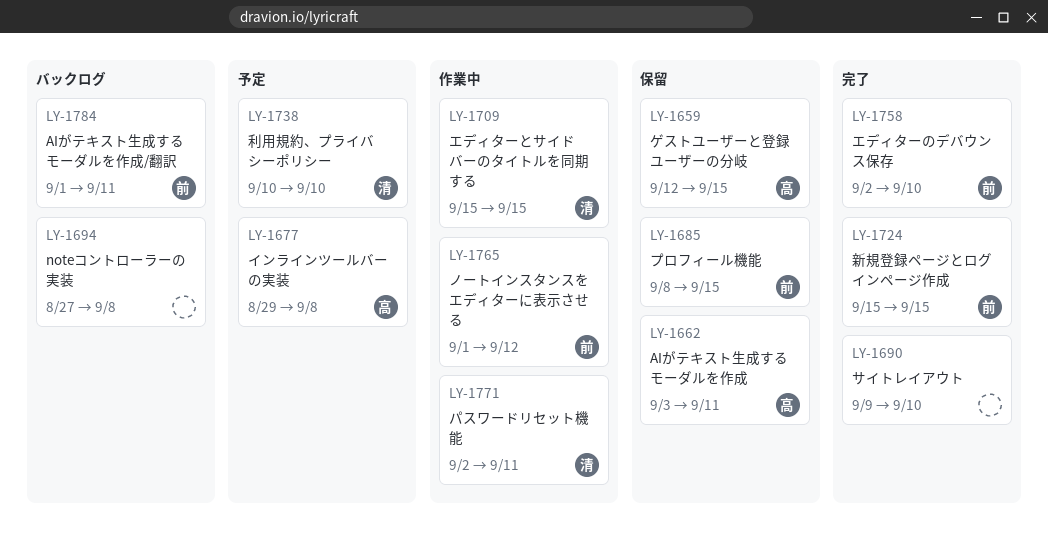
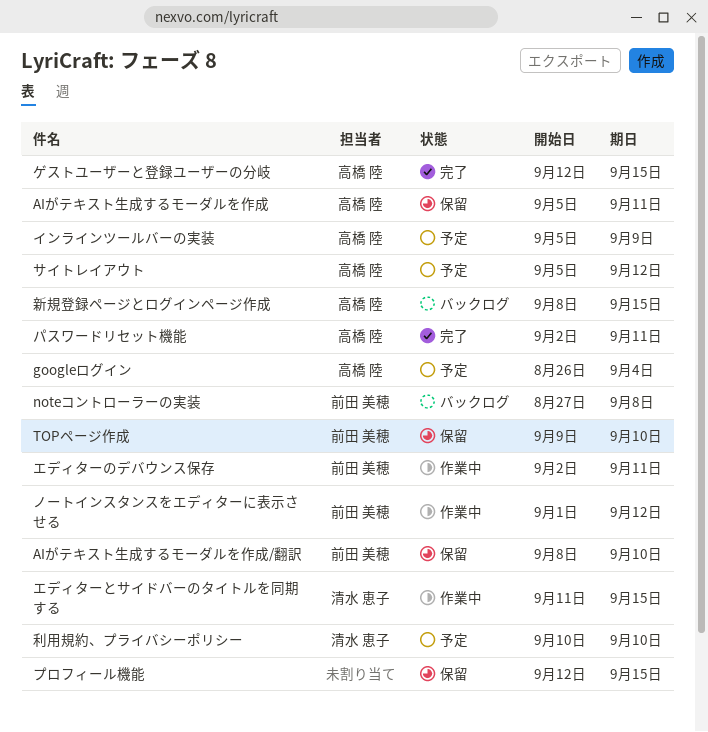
AIがテキスト生成するモーダルを作成, start: Sep 3 -> Sep 5
AIがテキスト生成するモーダルを作成/翻訳, status: バックログ -> 保留
AIがテキスト生成するモーダルを作成/翻訳, start: Sep 1 -> Sep 8
AIがテキスト生成するモーダルを作成/翻訳, due: Sep 11 -> Sep 10
googleログイン: none -> present
noteコントローラーの実装, owner: none -> 前田 美穂
TOPページ作成: none -> present
インラインツールバーの実装, start: Aug 29 -> Sep 5
インラインツールバーの実装, due: Sep 8 -> Sep 9
エディターとサイドバーのタイトルを同期する, start: Sep 15 -> Sep 11
エディターのデバウンス保存, status: 完了 -> 作業中
エディターのデバウンス保存, due: Sep 10 -> Sep 11
ゲストユーザーと登録ユーザーの分岐, status: 保留 -> 完了
サイトレイアウト, status: 完了 -> 予定
サイトレイアウト, owner: none -> 高橋 陸
サイトレイアウト, start: Sep 9 -> Sep 5
サイトレイアウト, due: Sep 10 -> Sep 12
パスワードリセット機能, status: 作業中 -> 完了
パスワードリセット機能, owner: 清水 恵子 -> 高橋 陸
プロフィール機能, owner: 前田 美穂 -> none
プロフィール機能, start: Sep 8 -> Sep 12
新規登録ページとログインページ作成, status: 完了 -> バックログ
新規登録ページとログインページ作成, owner: 前田 美穂 -> 高橋 陸
新規登録ページとログインページ作成, start: Sep 15 -> Sep 8

